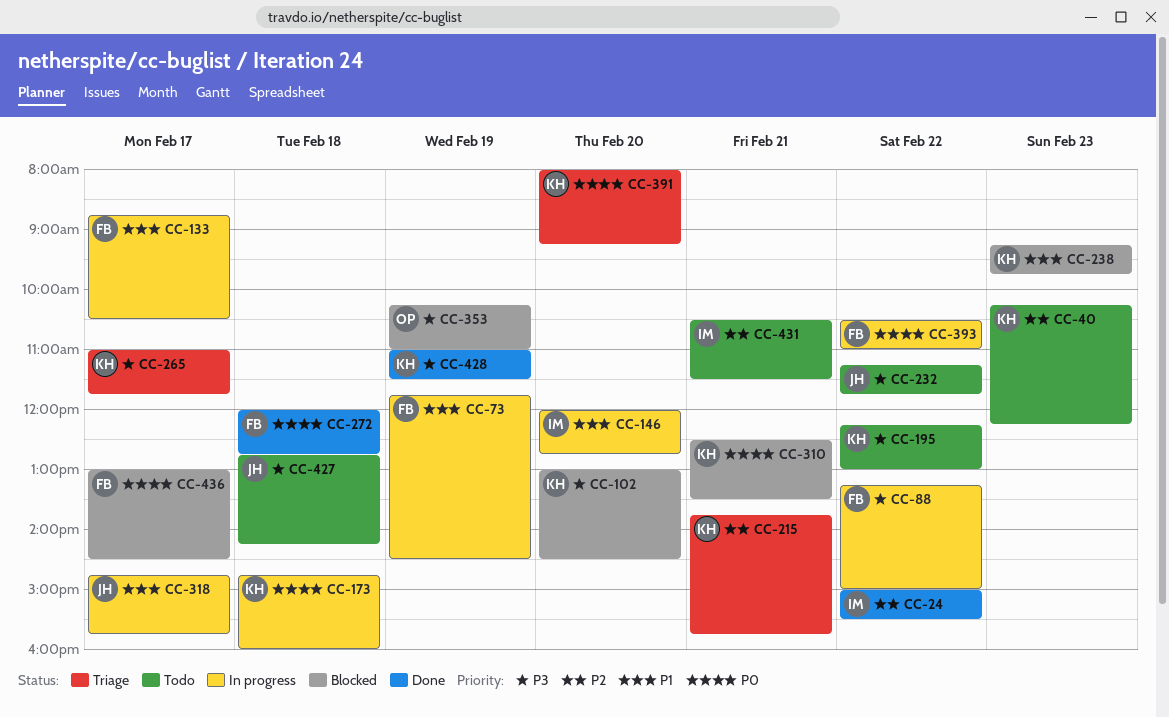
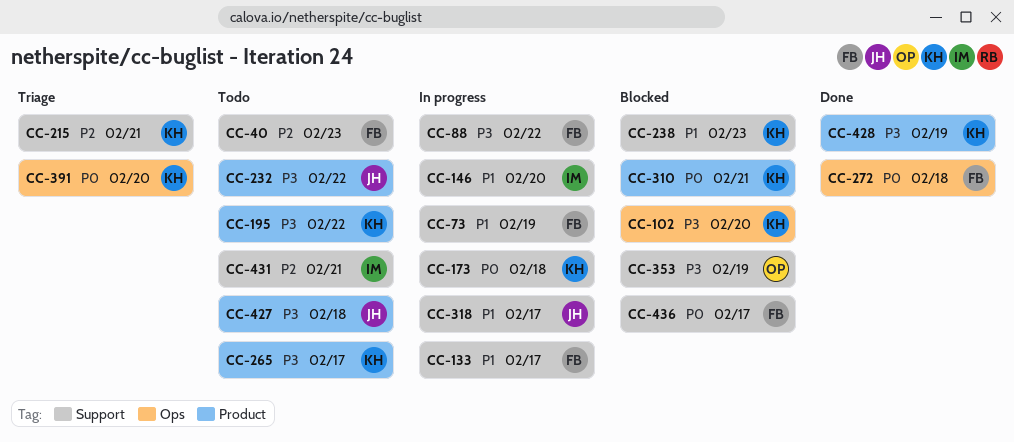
CC-24: present -> none
CC-40, owner: KH -> FB
CC-265, status: Triage -> Todo
CC-393: present -> none

